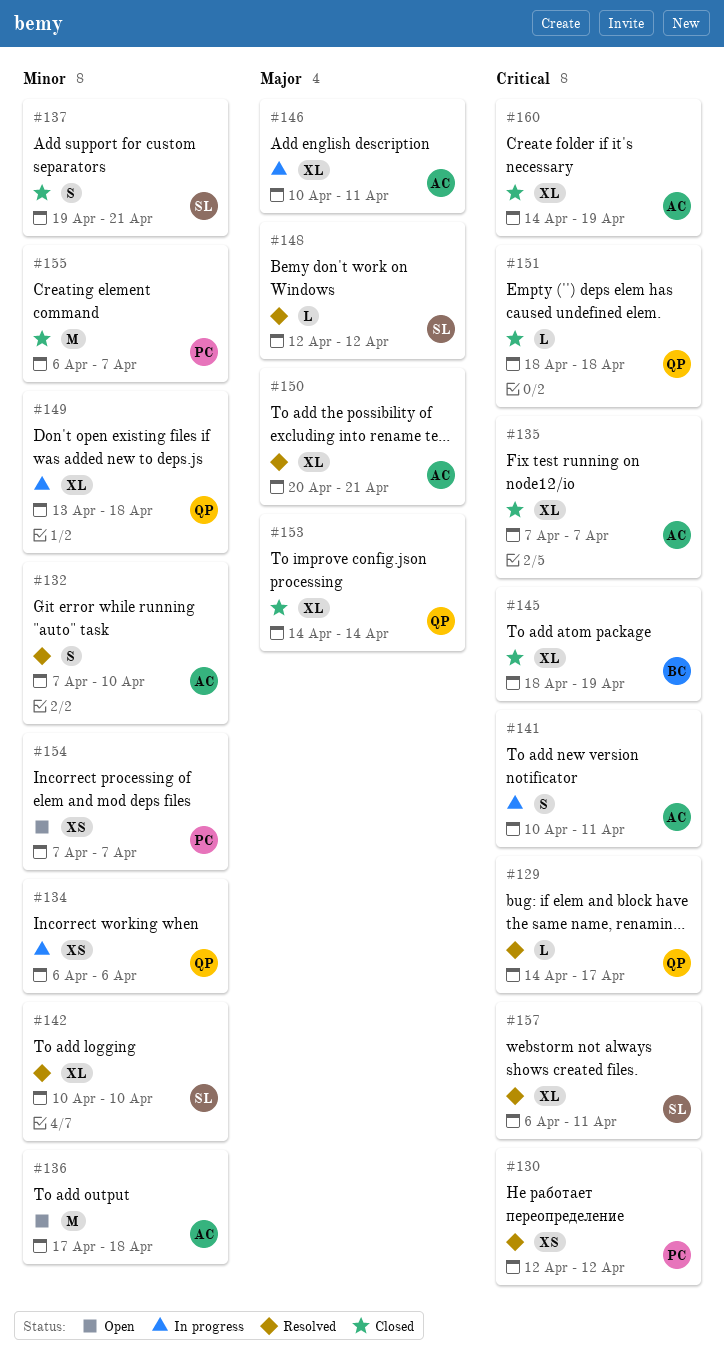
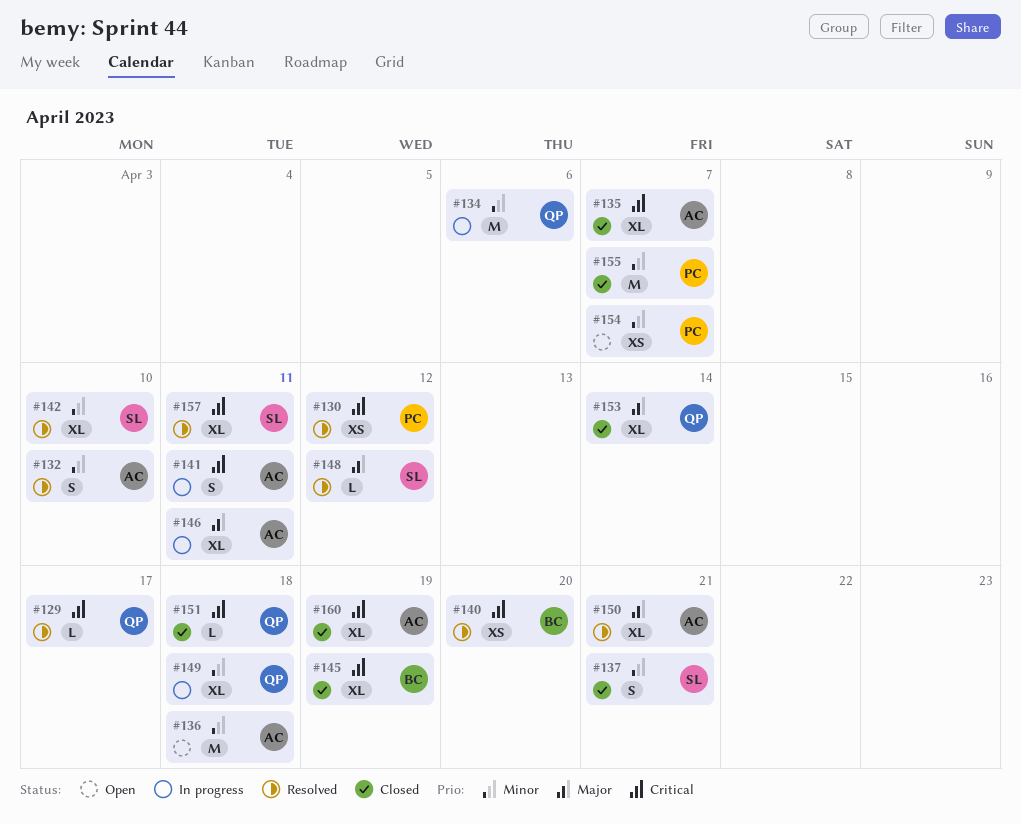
#134, estimate: XS -> M
#140: none -> present

